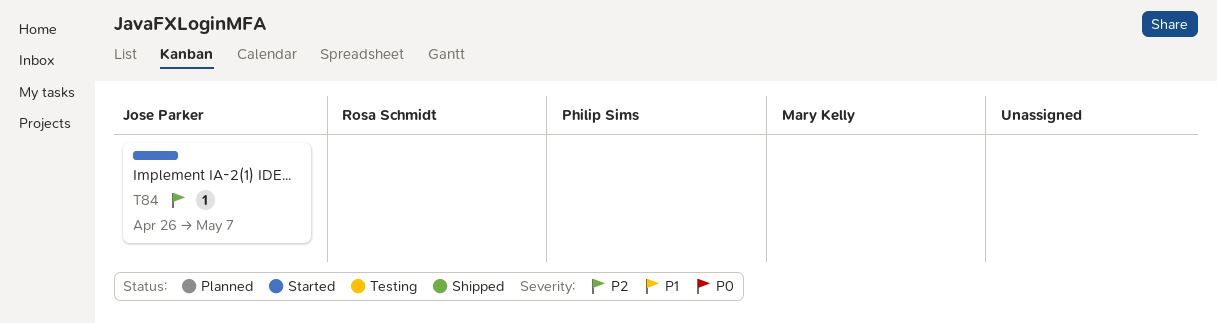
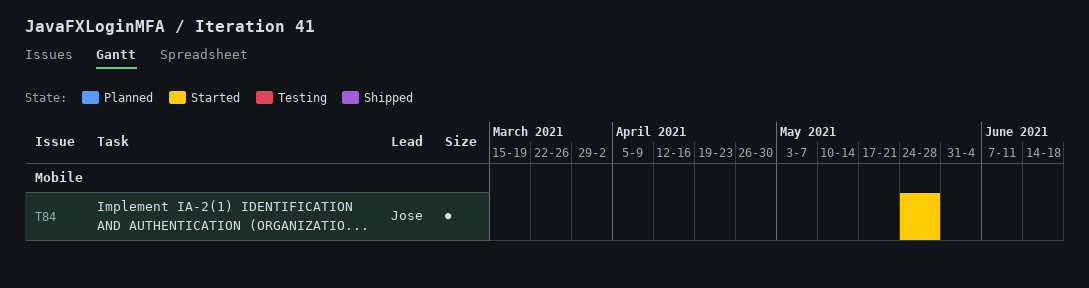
T84, start: Apr 26 -> May 24
T84, due: May 7 -> May 28

